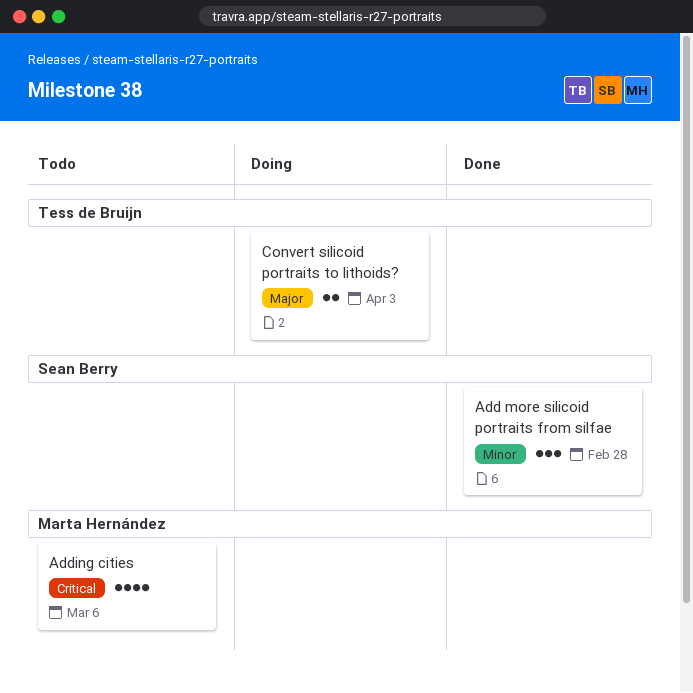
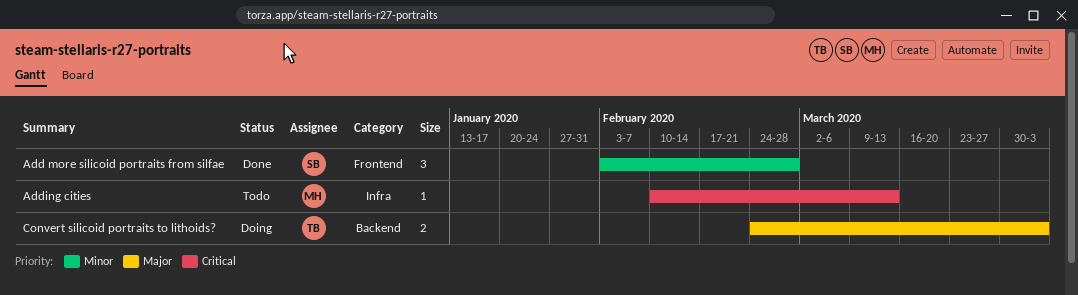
Adding cities, estimate: 4 -> 1
Adding cities, due: Mar 6 -> Mar 13

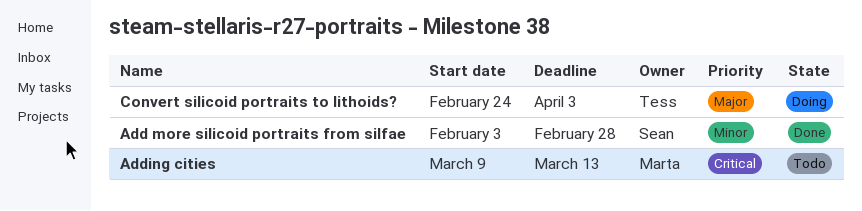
Adding cities, start: Feb 10 -> Mar 9

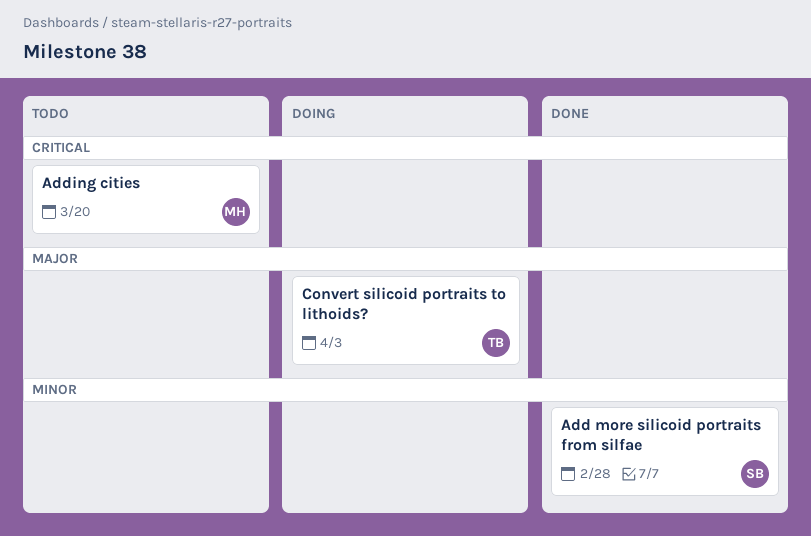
Adding cities, due: Mar 13 -> Mar 20

